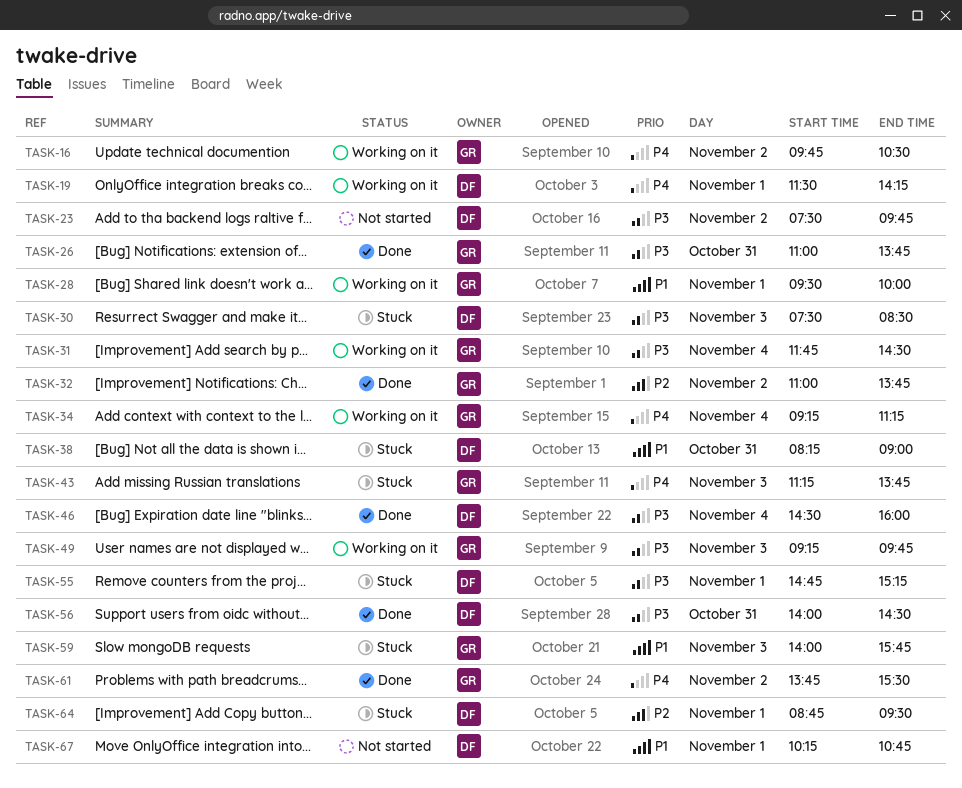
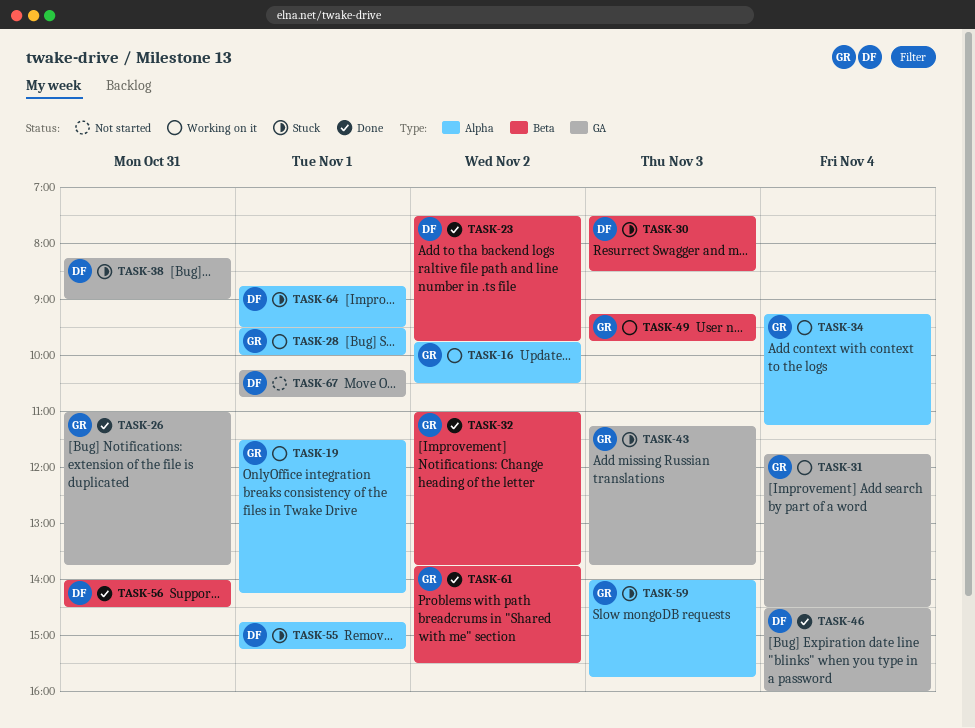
TASK-19, owner: DF -> GR
TASK-23, status: Not started -> Done

